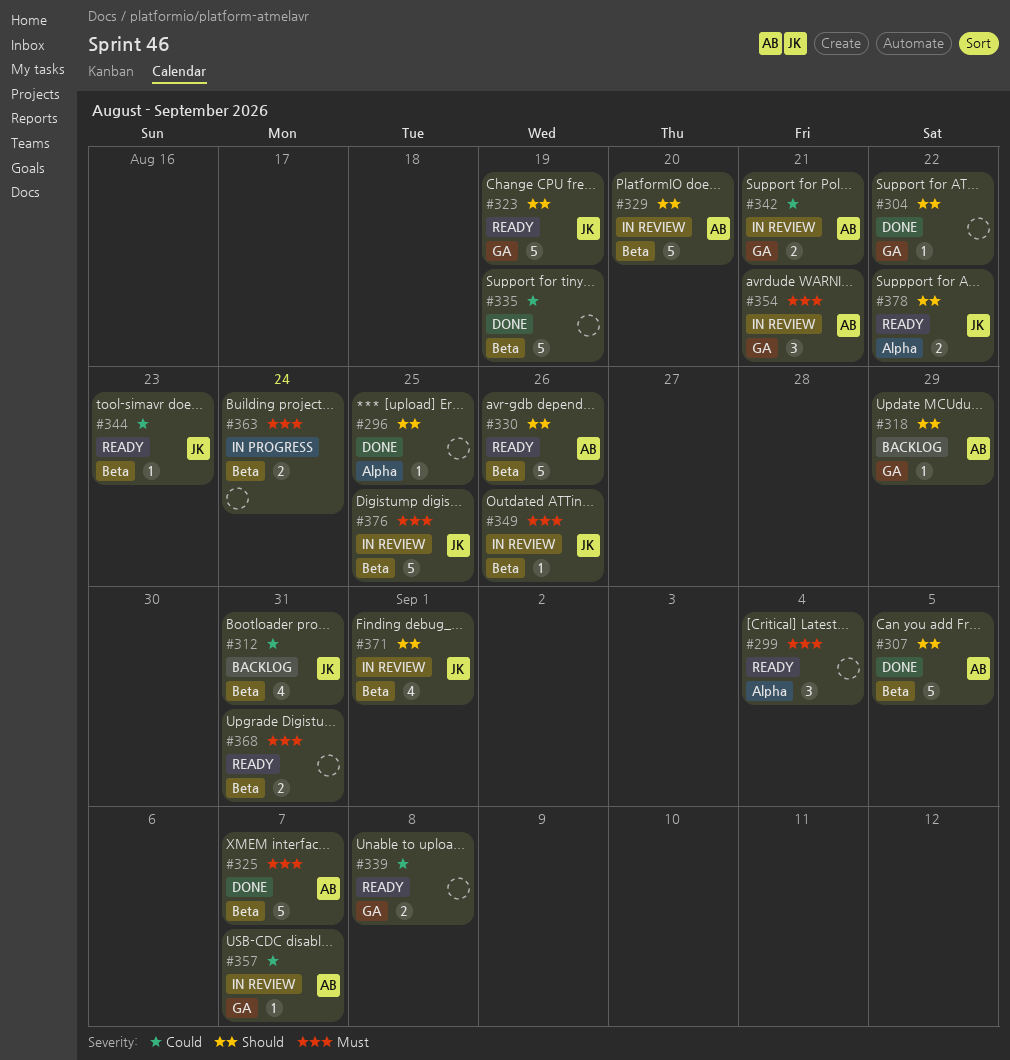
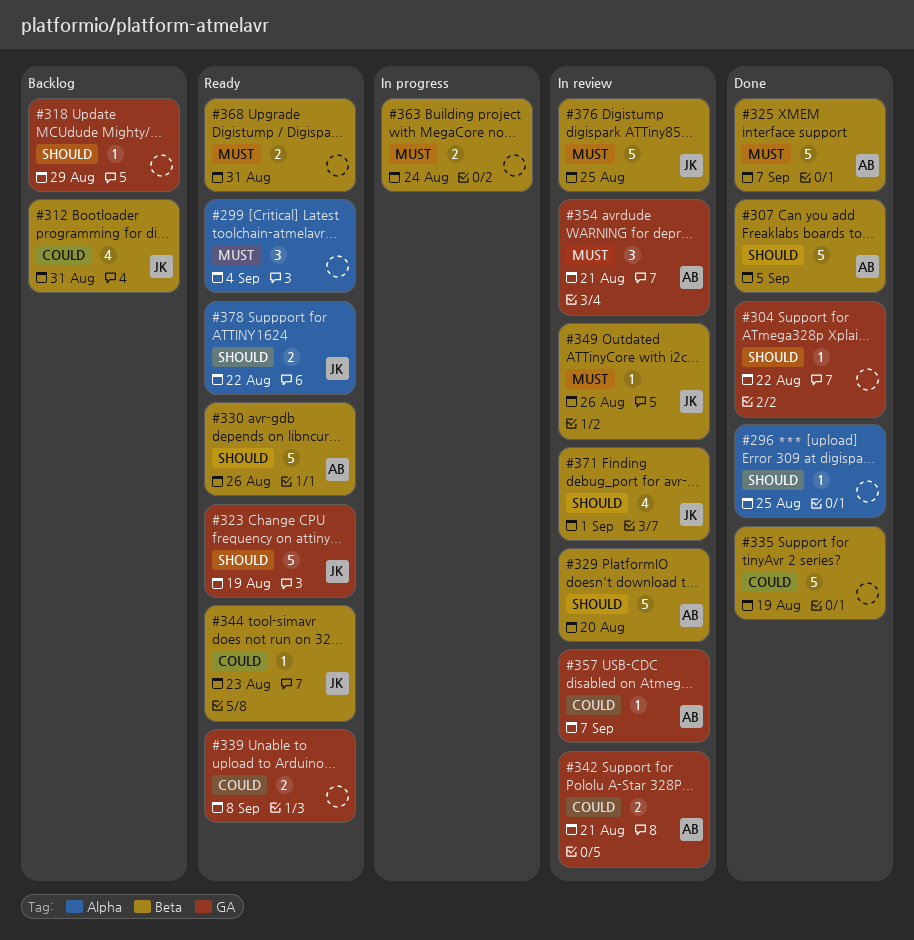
#318, owner: AB -> none

